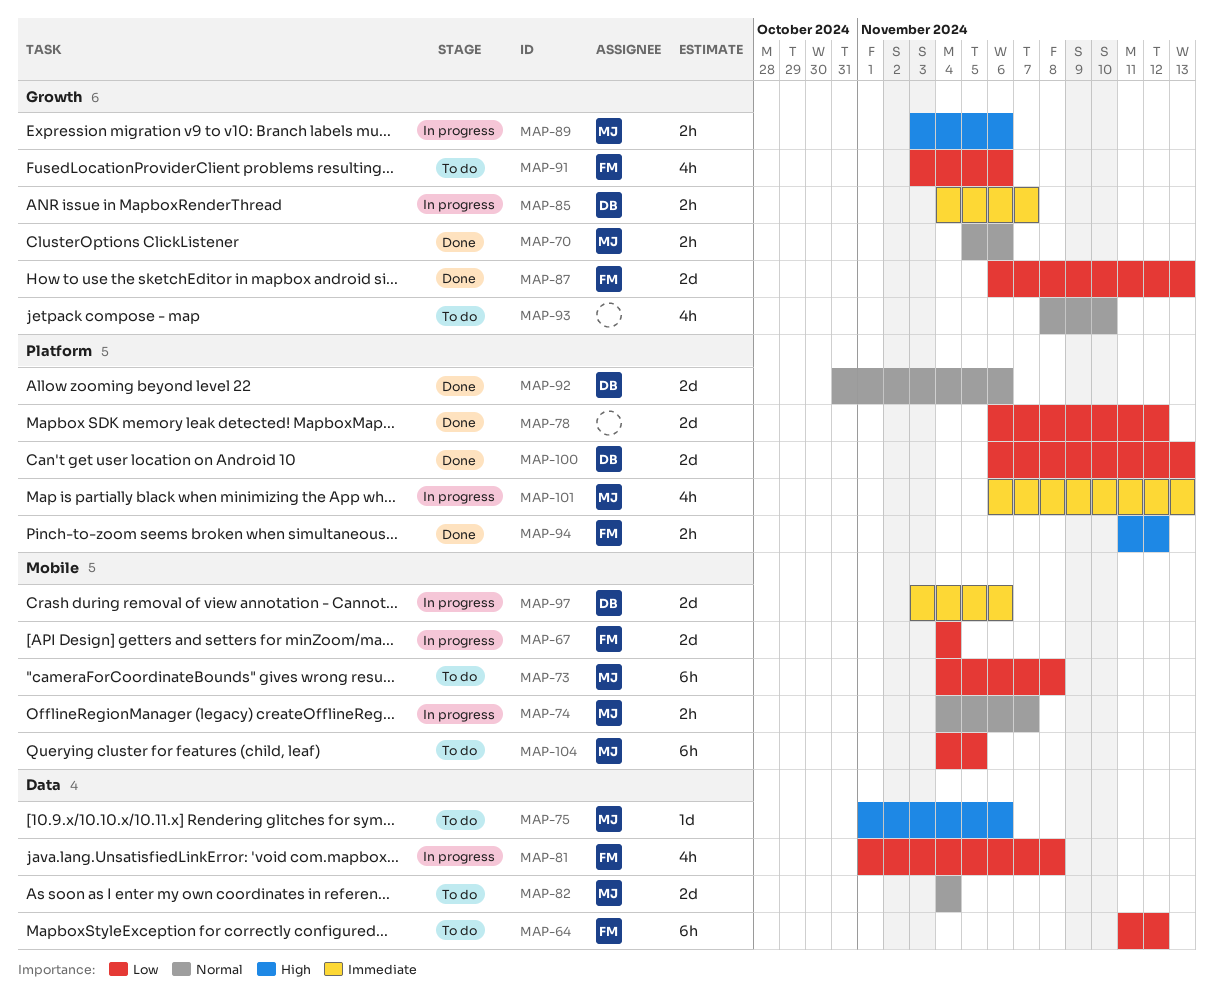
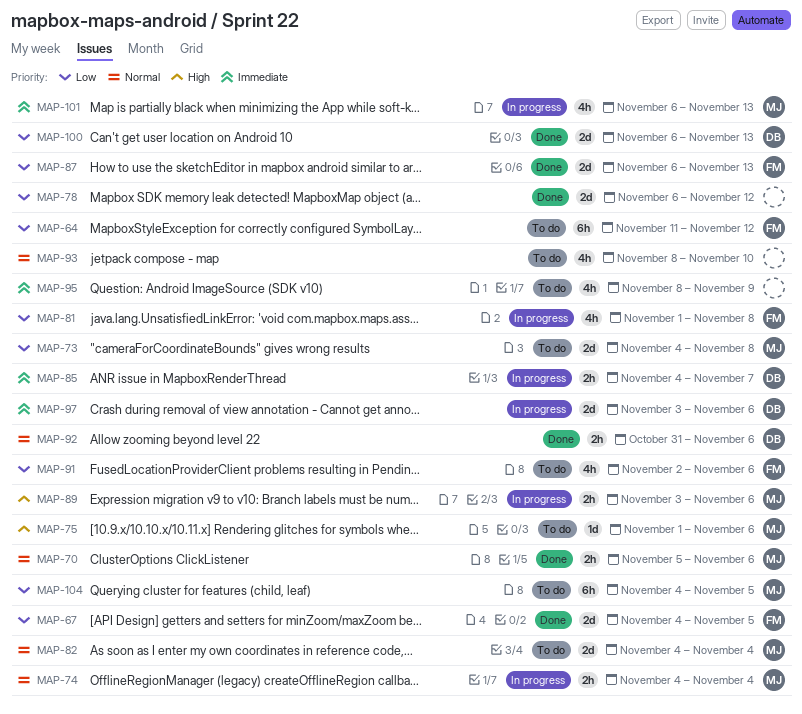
MAP-67, status: In progress -> Done
MAP-67, due: Nov 4 -> Nov 5
MAP-73, estimate: 6h -> 2d
MAP-74, due: Nov 7 -> Nov 4
MAP-91, start: Nov 3 -> Nov 2
MAP-92, estimate: 2d -> 2h
MAP-94: present -> none
MAP-95: none -> present

